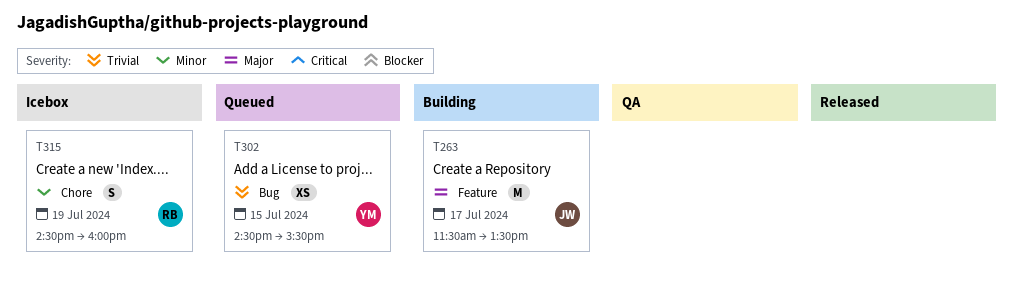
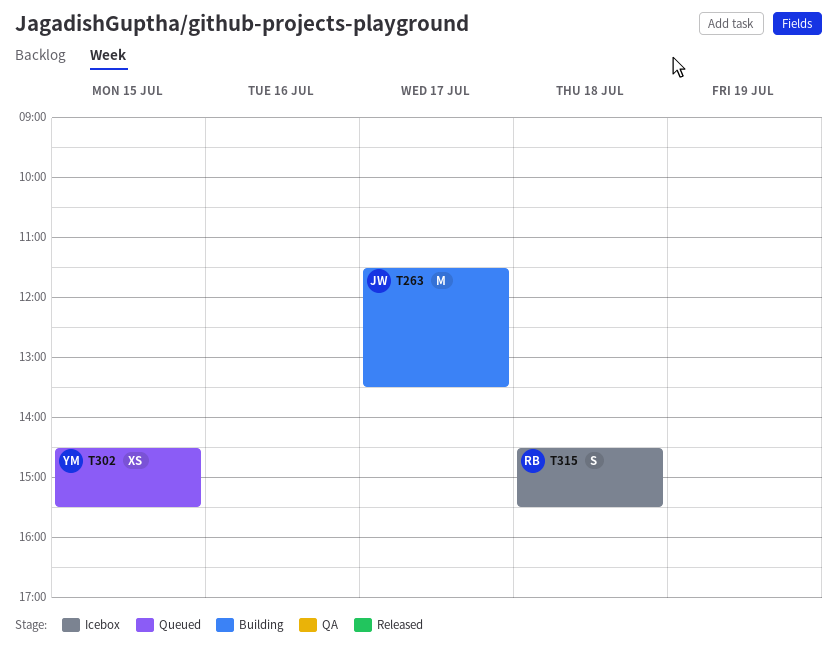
T315, day: Jul 19 -> Jul 18
T315, ends: 16:00 -> 15:30

